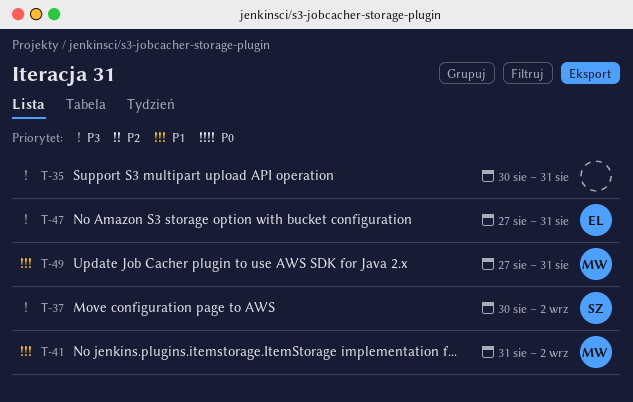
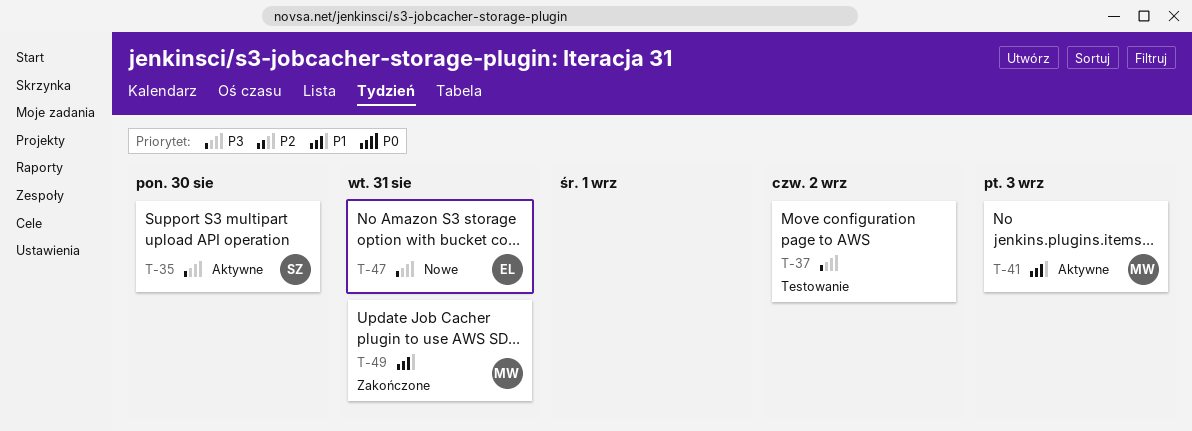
T-35, owner: none -> SZ
T-35, due: Aug 31 -> Aug 30
T-37, owner: SZ -> none
T-41, due: Sep 2 -> Sep 3

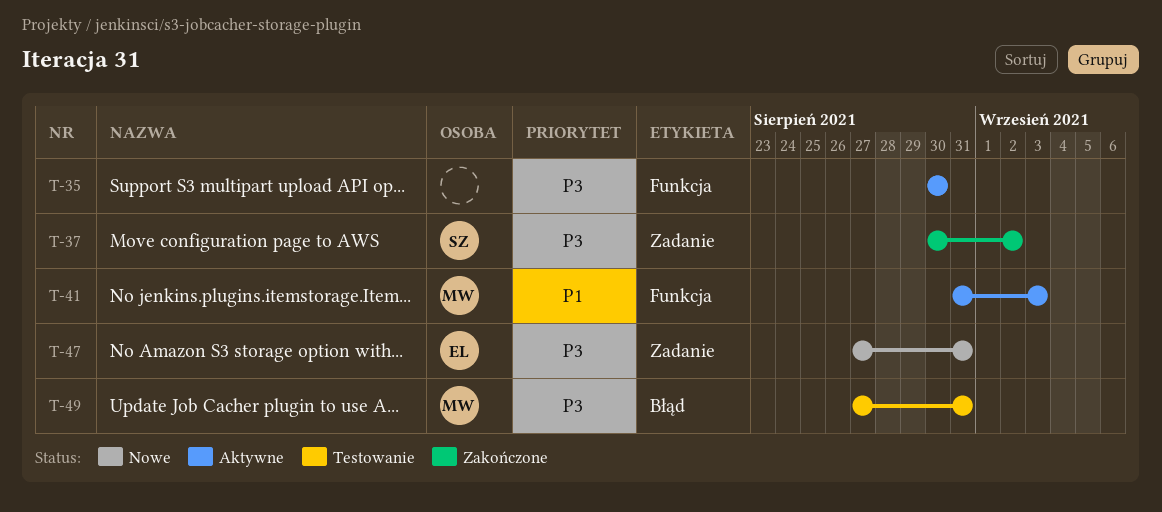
T-35, owner: SZ -> none
T-37, status: Testowanie -> Zakończone
T-37, owner: none -> SZ
T-49, status: Zakończone -> Testowanie
T-49, priority: P1 -> P3

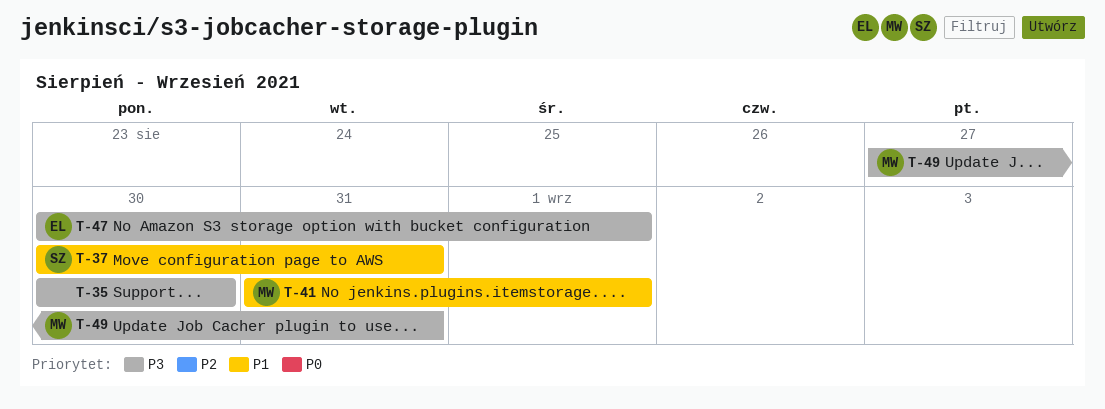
T-37, priority: P3 -> P1
T-37, due: Sep 2 -> Aug 31
T-41, due: Sep 3 -> Sep 1
T-47, start: Aug 27 -> Aug 30
T-47, due: Aug 31 -> Sep 1

